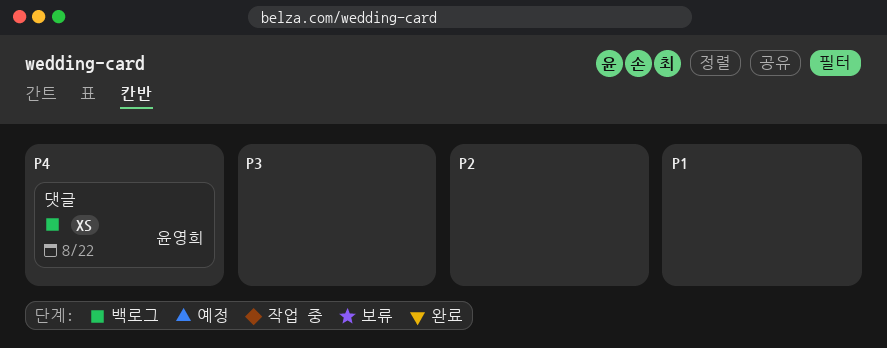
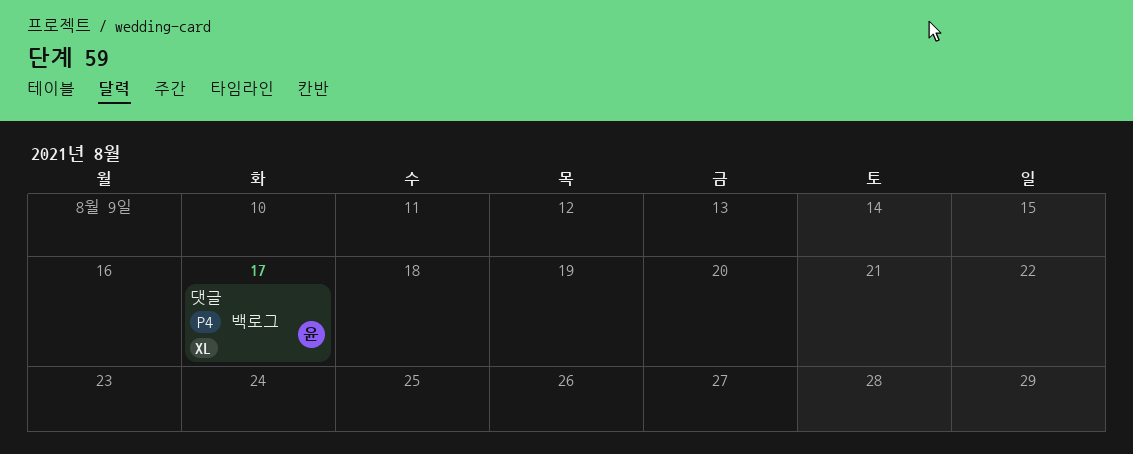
댓글, estimate: XS -> XL
댓글, due: Aug 22 -> Aug 17

